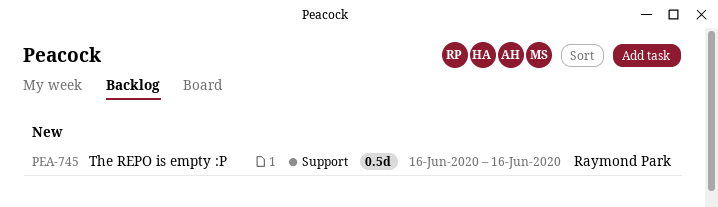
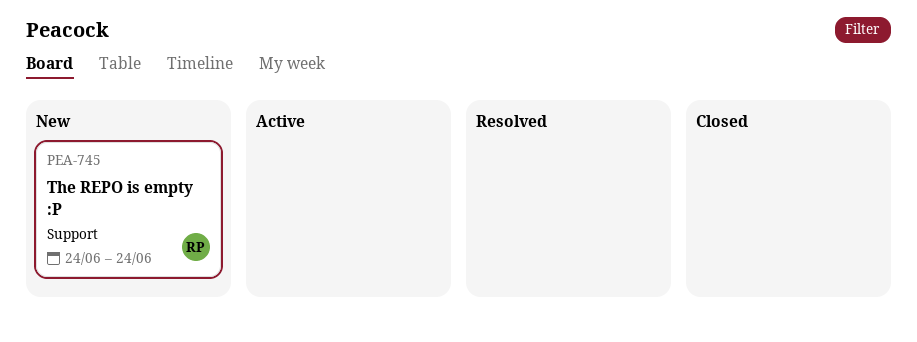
PEA-745, start: Jun 16 -> Jun 24
PEA-745, due: Jun 16 -> Jun 24

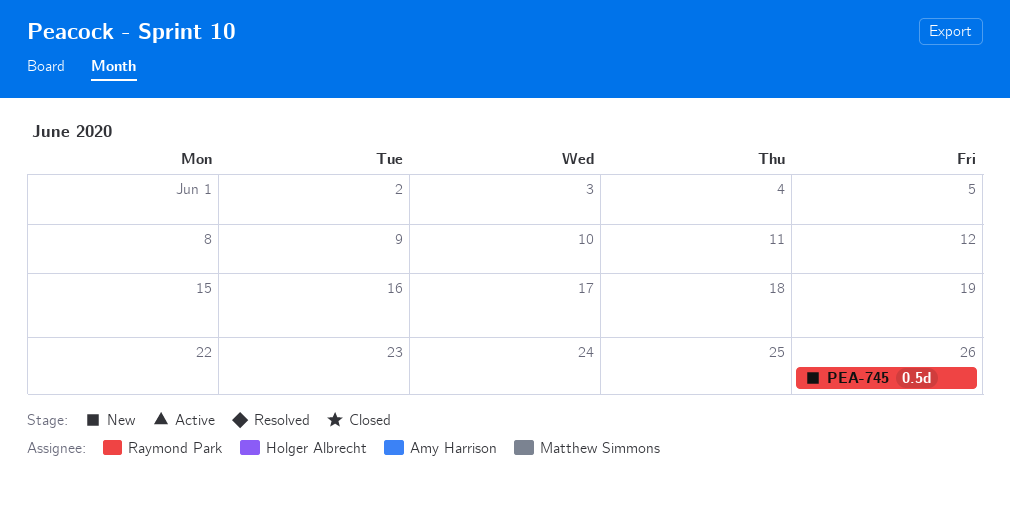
PEA-745, start: Jun 24 -> Jun 26
PEA-745, due: Jun 24 -> Jun 26

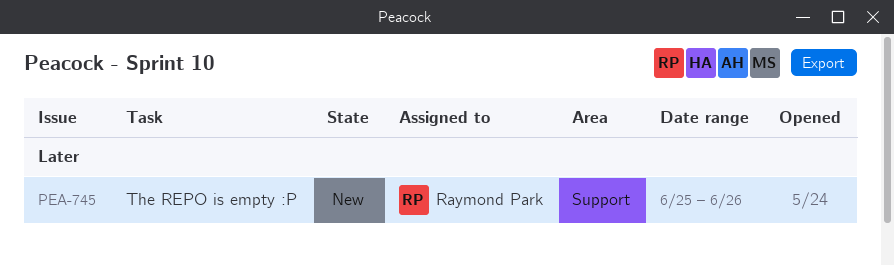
PEA-745, start: Jun 26 -> Jun 25

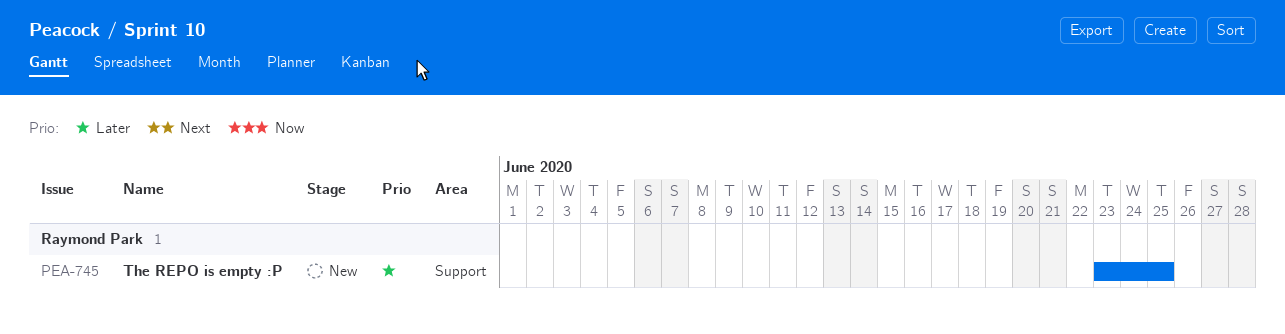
PEA-745, start: Jun 25 -> Jun 23
PEA-745, due: Jun 26 -> Jun 25

